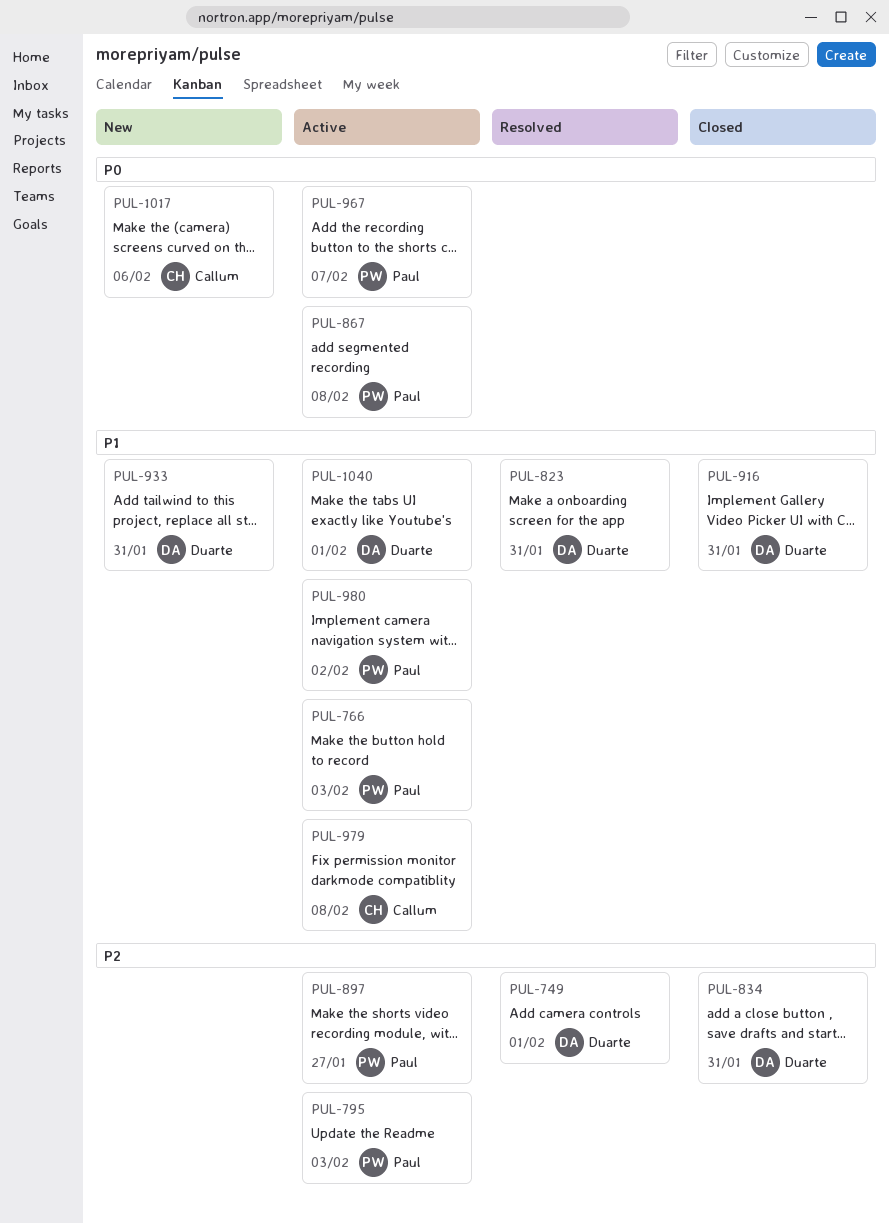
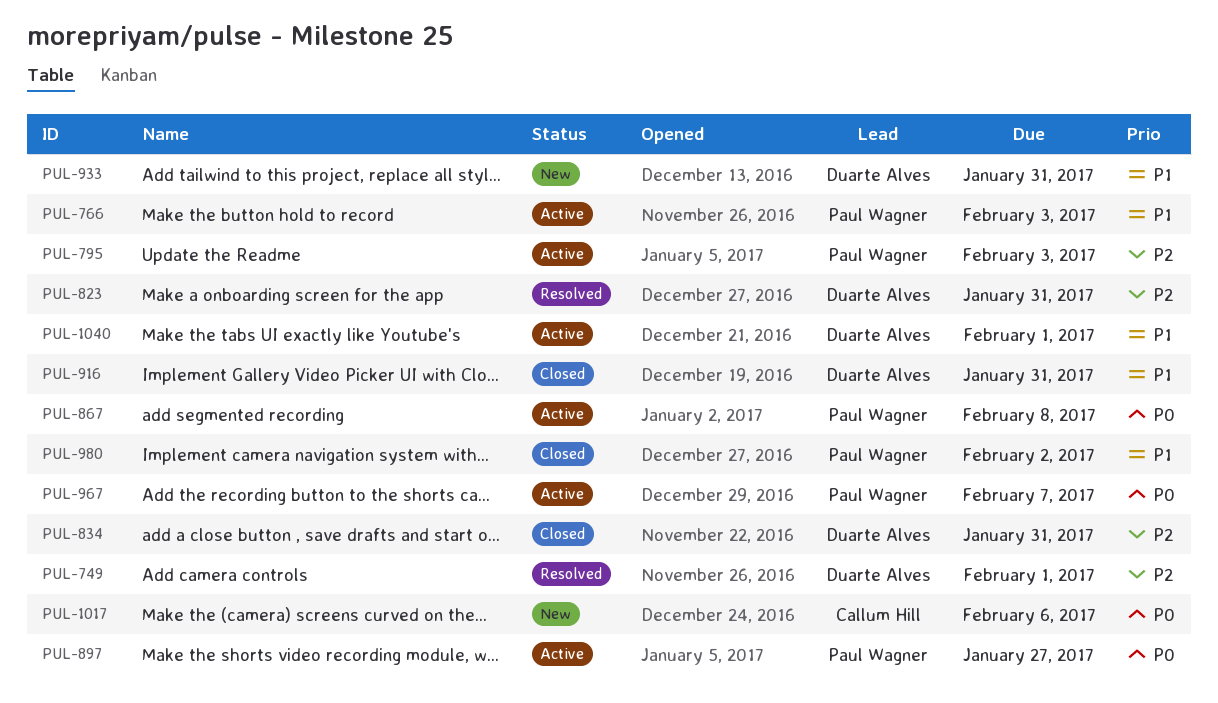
PUL-823, priority: P1 -> P2
PUL-897, priority: P2 -> P0
PUL-979: present -> none
PUL-980, status: Active -> Closed

